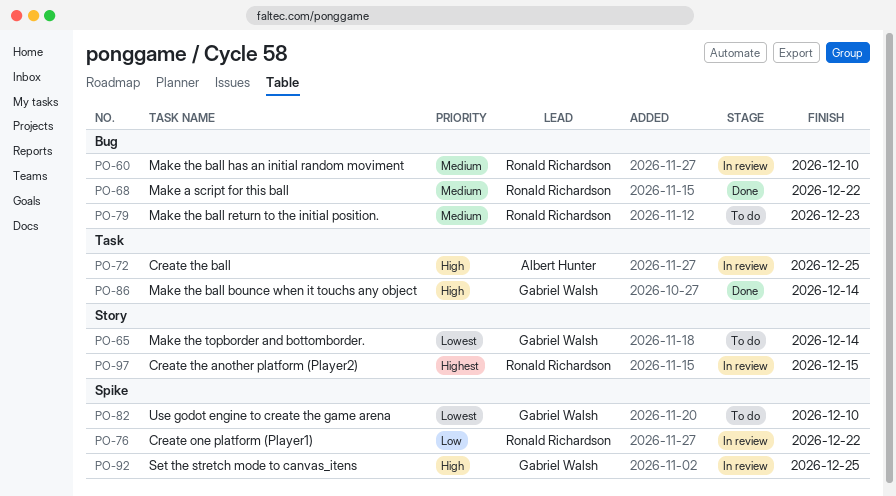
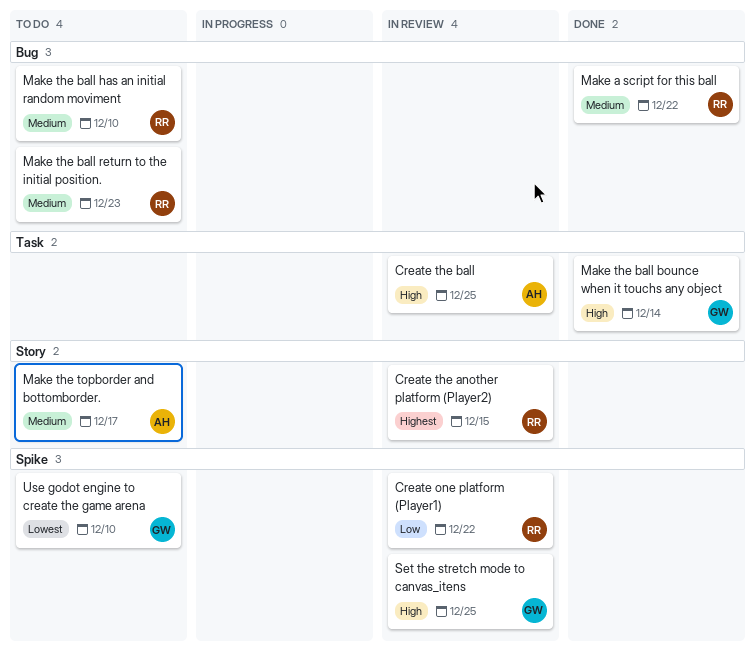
Make the ball has an initial random moviment, status: In review -> To do
Make the topborder and bottomborder., owner: Gabriel Walsh -> Albert Hunter
Make the topborder and bottomborder., priority: Lowest -> Medium
Make the topborder and bottomborder., due: Dec 14 -> Dec 17

